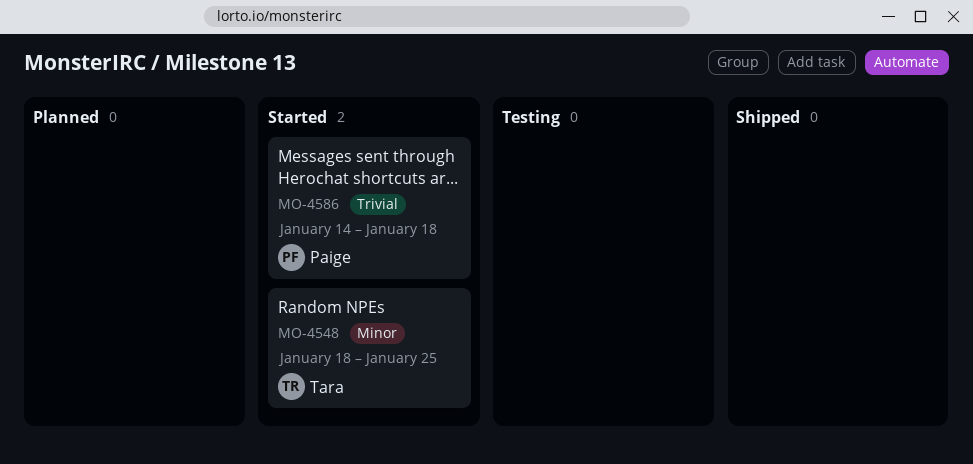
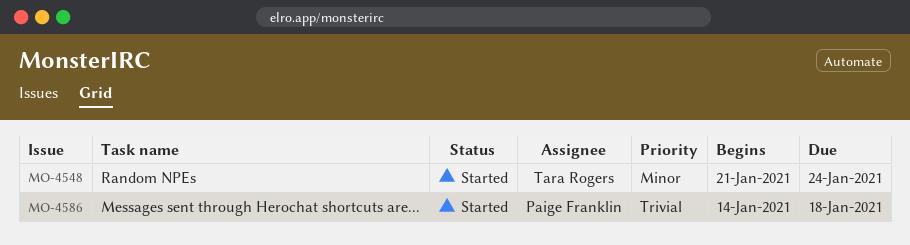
MO-4548, start: Jan 18 -> Jan 21
MO-4548, due: Jan 25 -> Jan 24

